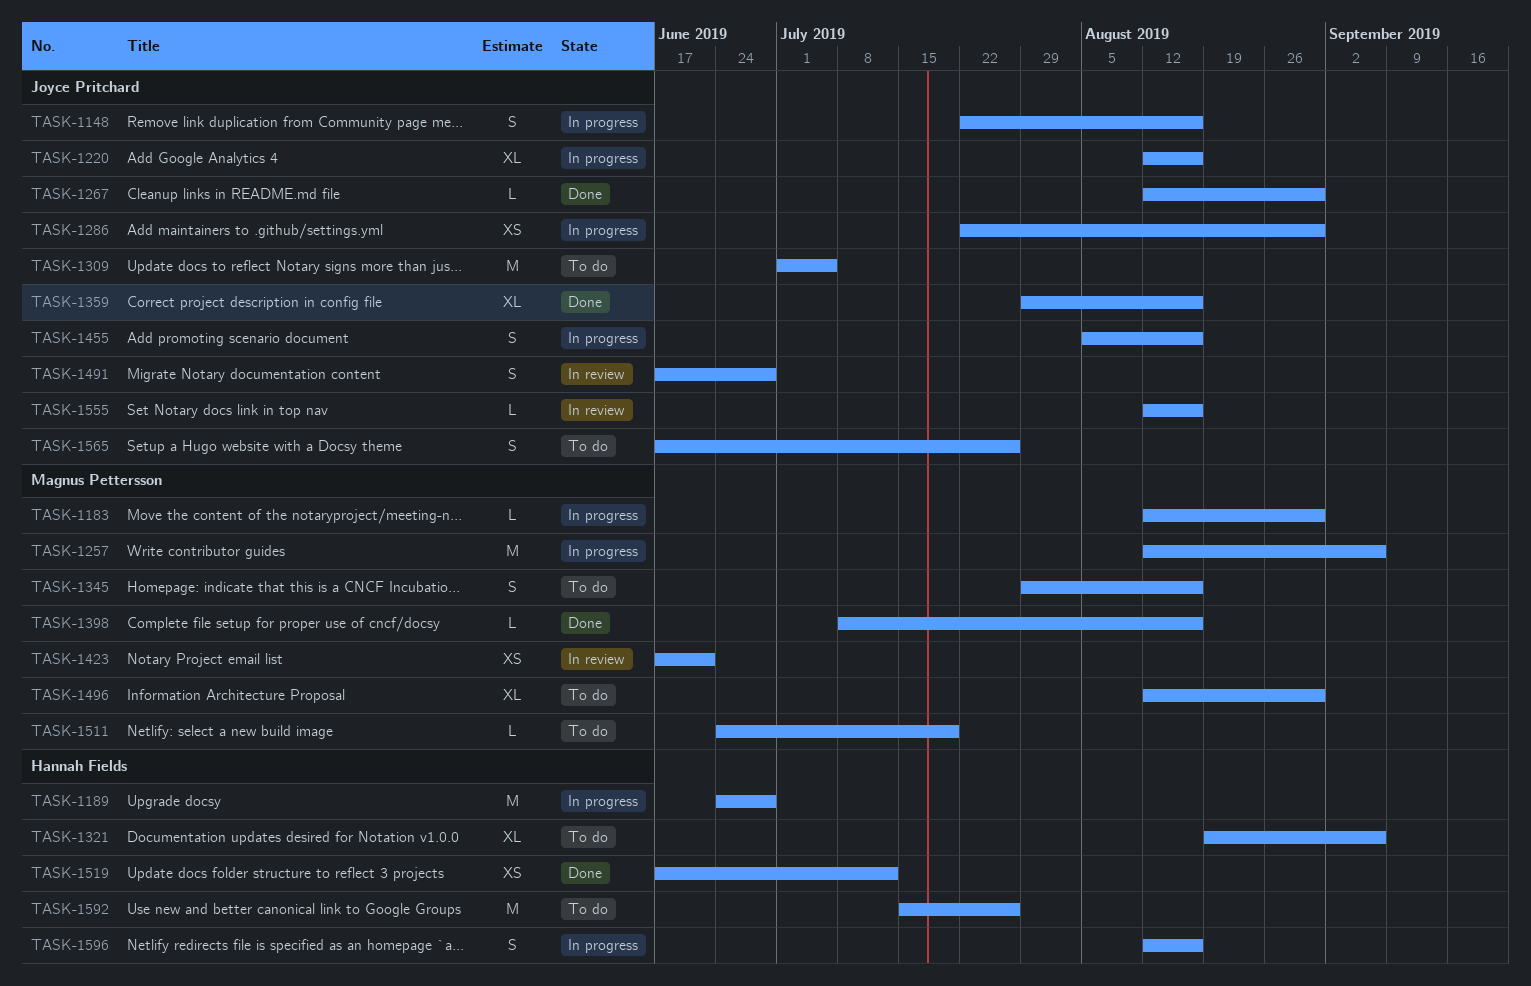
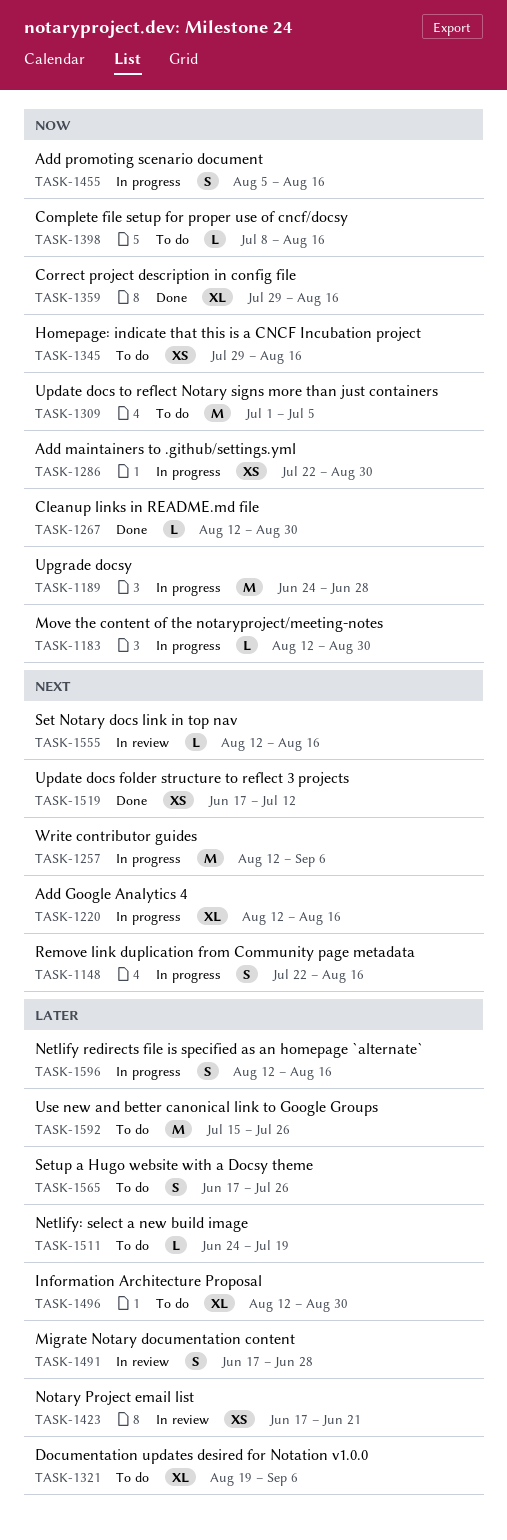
TASK-1345, estimate: S -> XS
TASK-1398, status: Done -> To do

